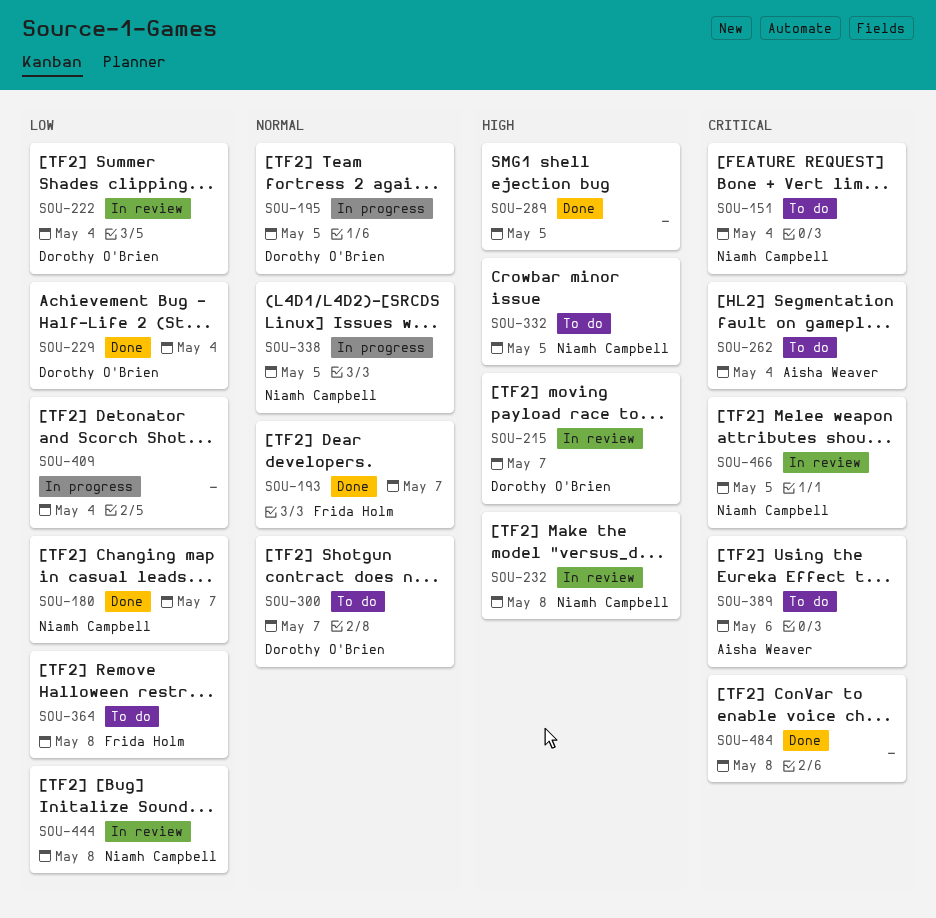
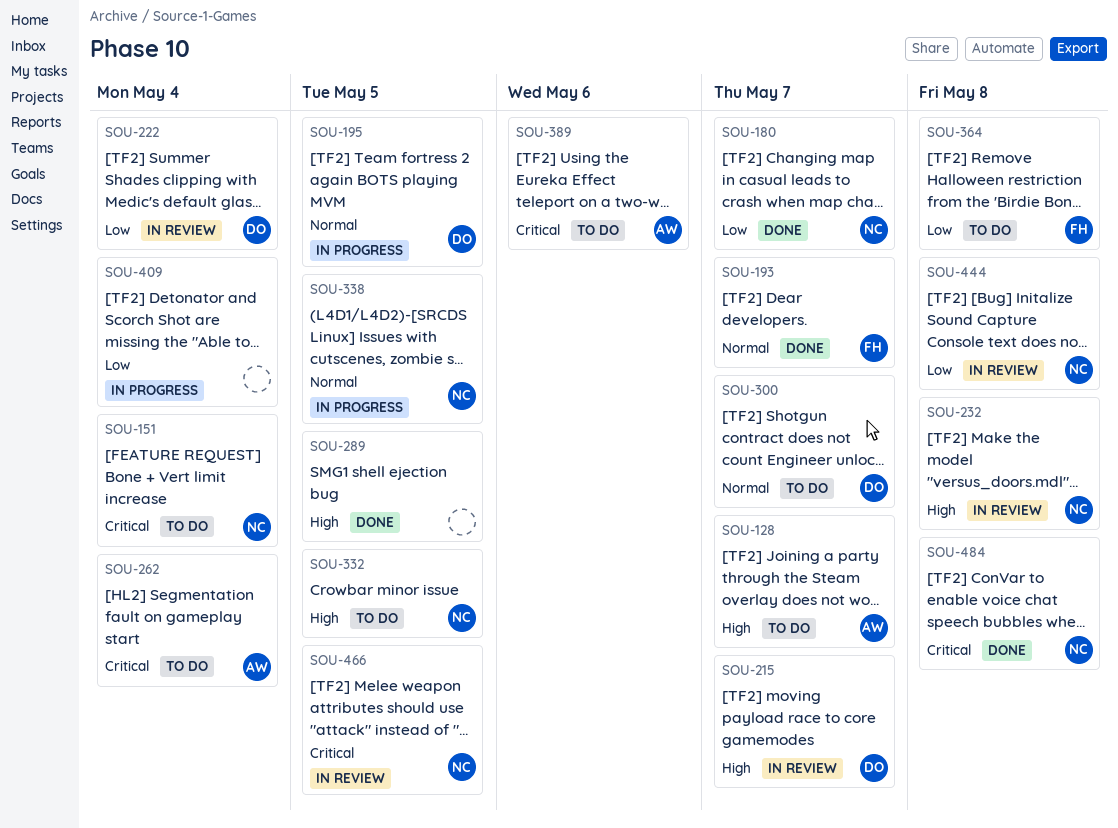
SOU-128: none -> present
SOU-229: present -> none
SOU-484, owner: none -> Niamh Campbell

